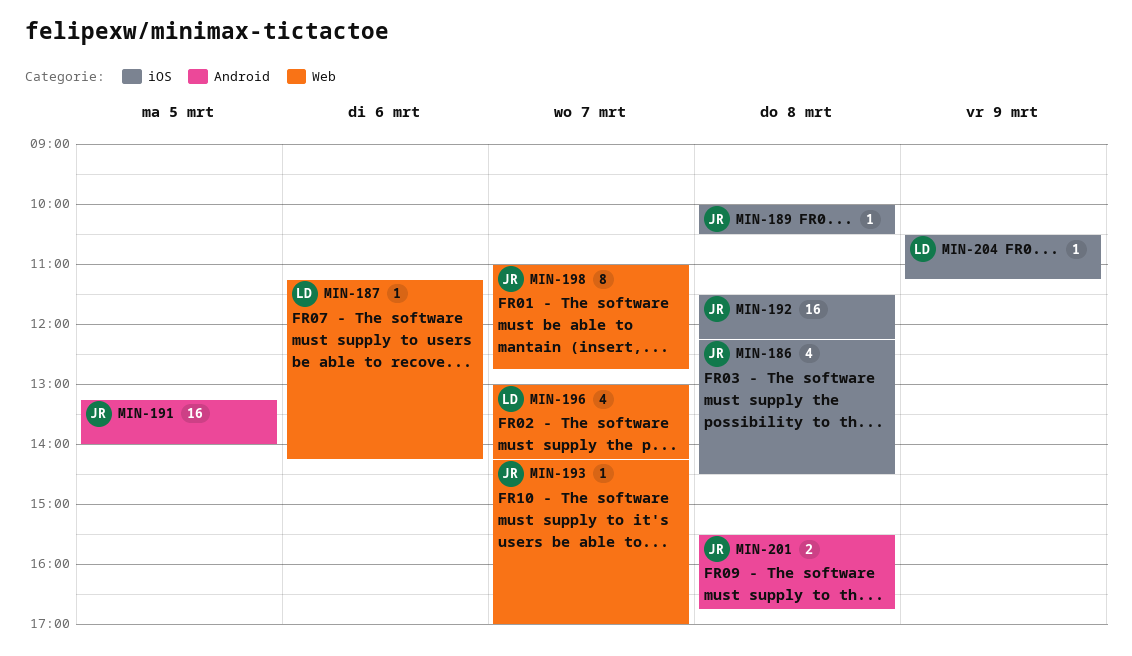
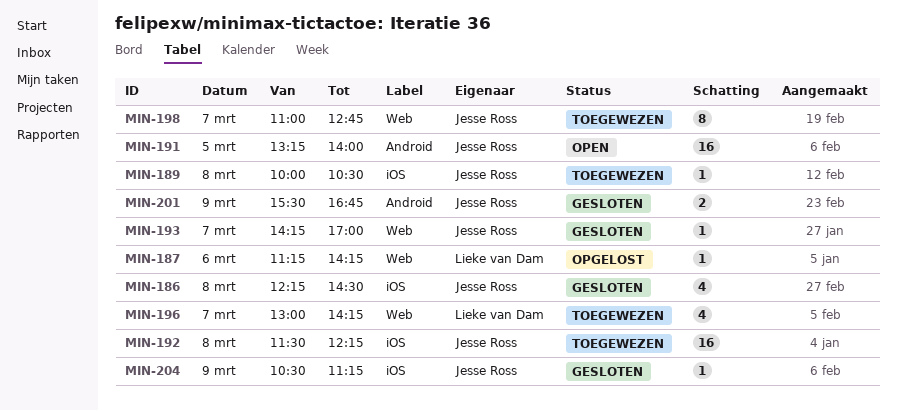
MIN-201, day: Mar 8 -> Mar 9
MIN-204, owner: Lieke van Dam -> Jesse Ross

